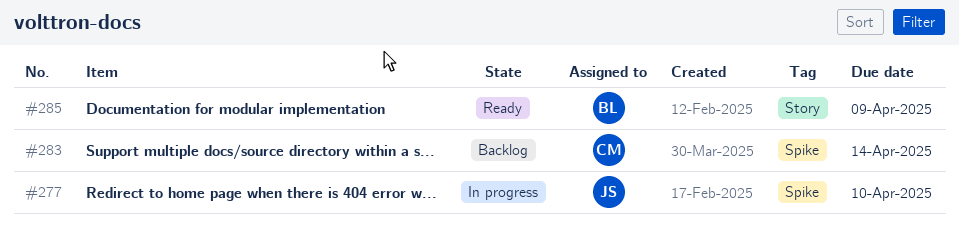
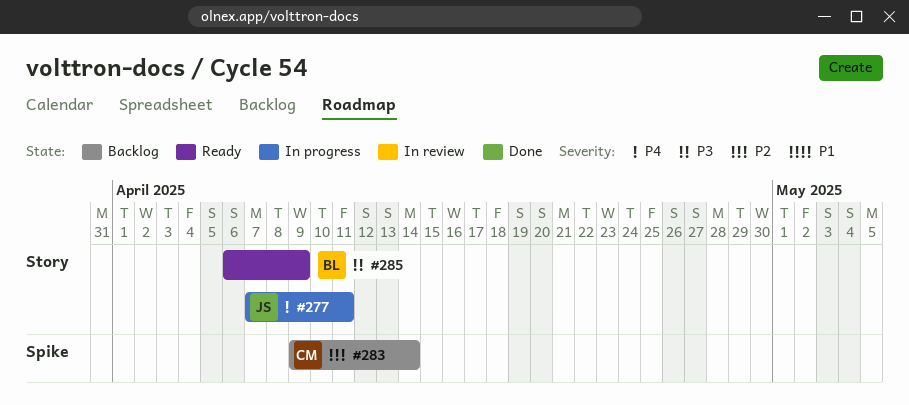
#277, label: Spike -> Story
#277, due: Apr 10 -> Apr 11

